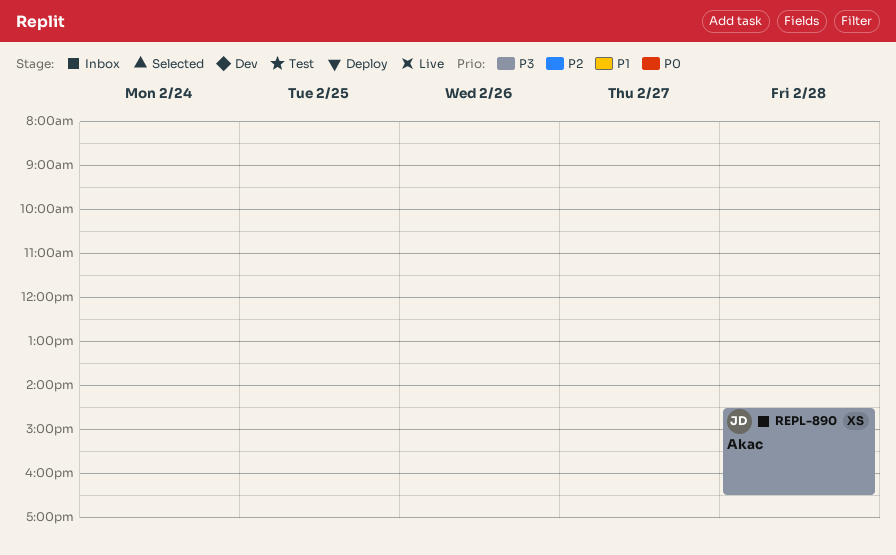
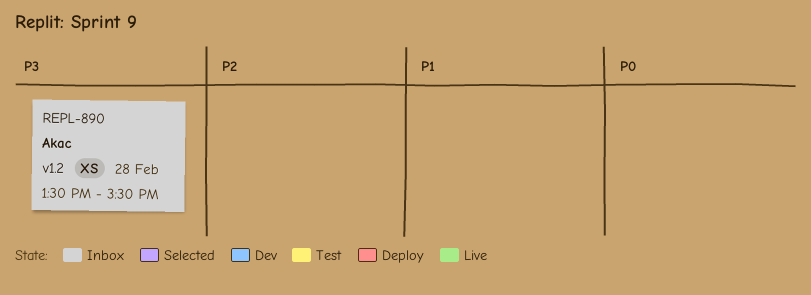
REPL-890, begins: 14:30 -> 13:30
REPL-890, ends: 16:30 -> 15:30

